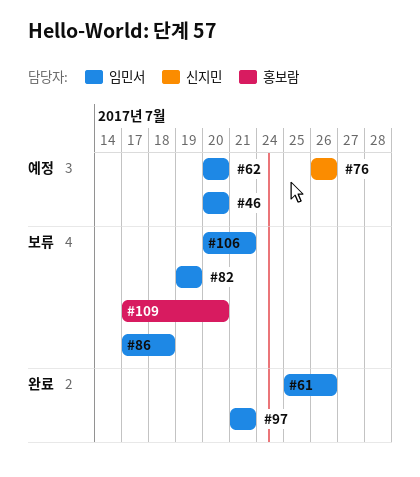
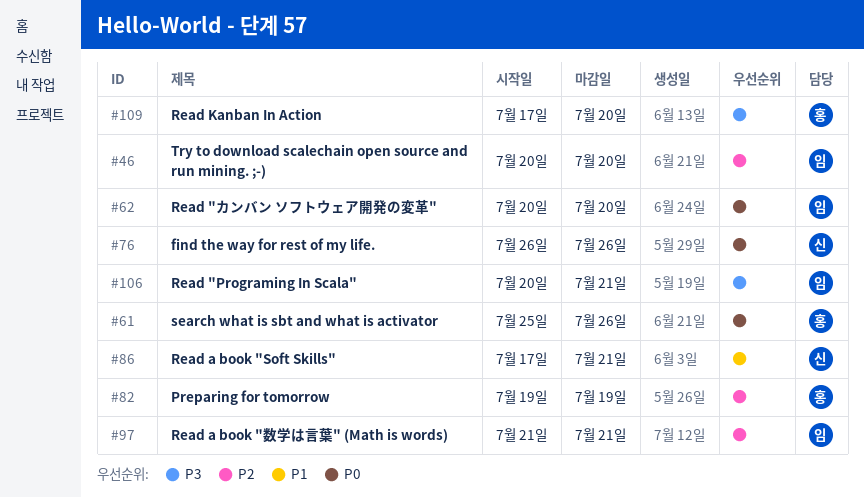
#61, owner: 임민서 -> 홍보람
#82, owner: 임민서 -> 홍보람
#86, owner: 임민서 -> 신지민
#86, due: Jul 18 -> Jul 21

